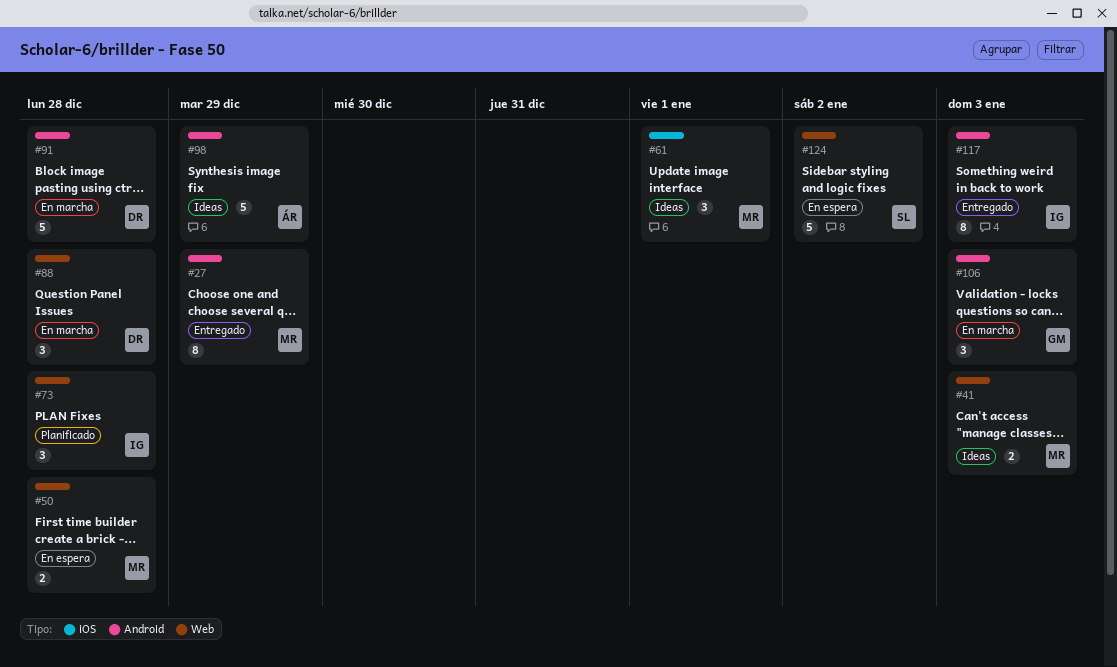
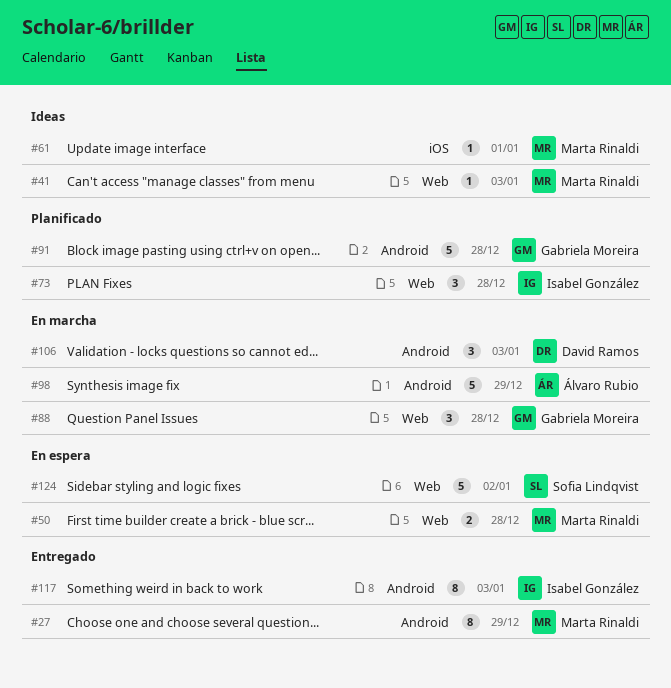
#41, estimate: 2 -> 1
#61, estimate: 3 -> 1
#88, owner: David Ramos -> Gabriela Moreira
#91, status: En marcha -> Planificado
#91, owner: David Ramos -> Gabriela Moreira
#98, status: Ideas -> En marcha
#106, owner: Gabriela Moreira -> David Ramos

